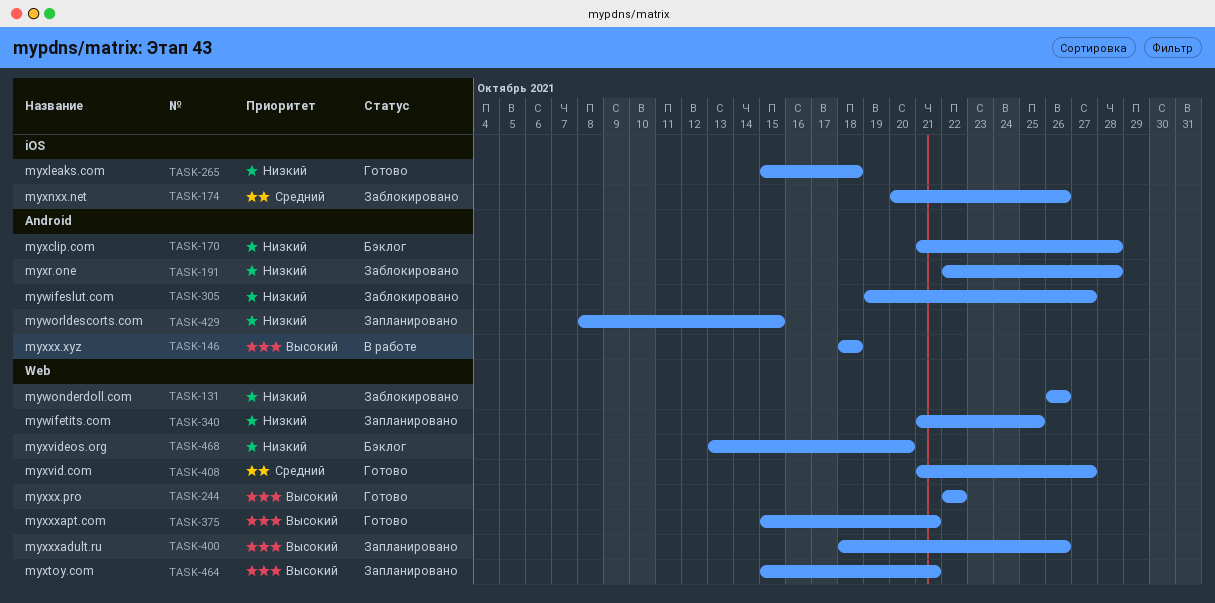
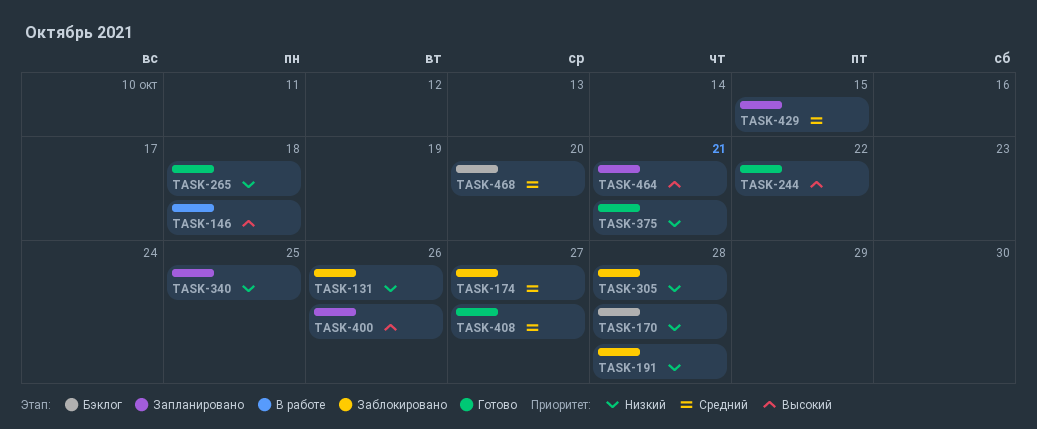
TASK-174, due: Oct 26 -> Oct 27
TASK-305, due: Oct 27 -> Oct 28
TASK-375, priority: Высокий -> Низкий
TASK-429, priority: Низкий -> Средний
TASK-468, priority: Низкий -> Средний

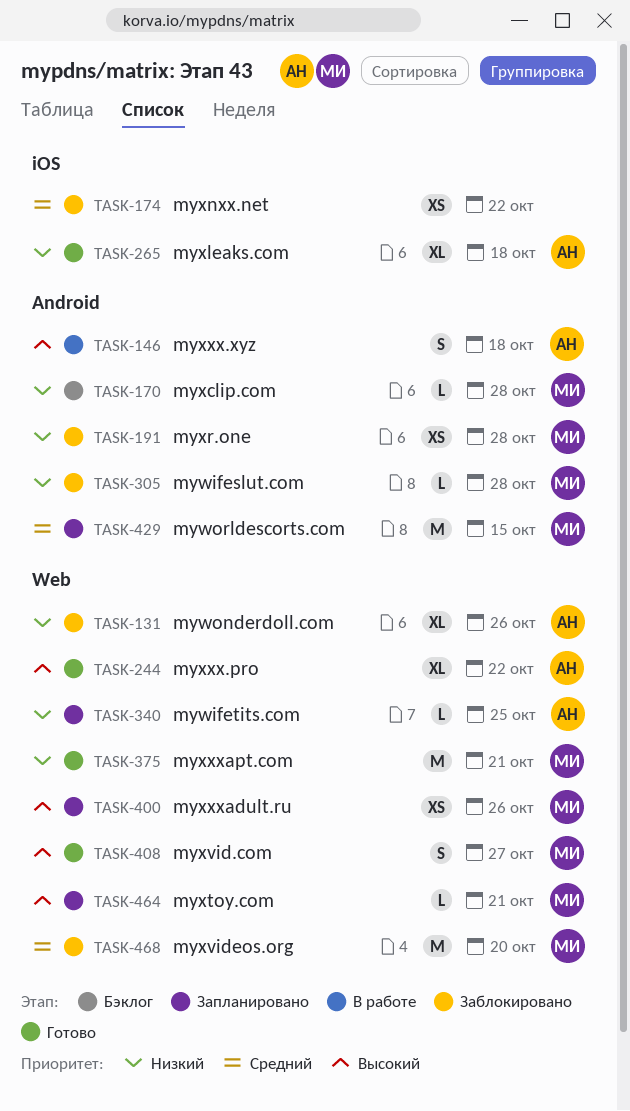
TASK-174, due: Oct 27 -> Oct 22
TASK-408, priority: Средний -> Высокий
TASK-468, status: Бэклог -> Заблокировано

